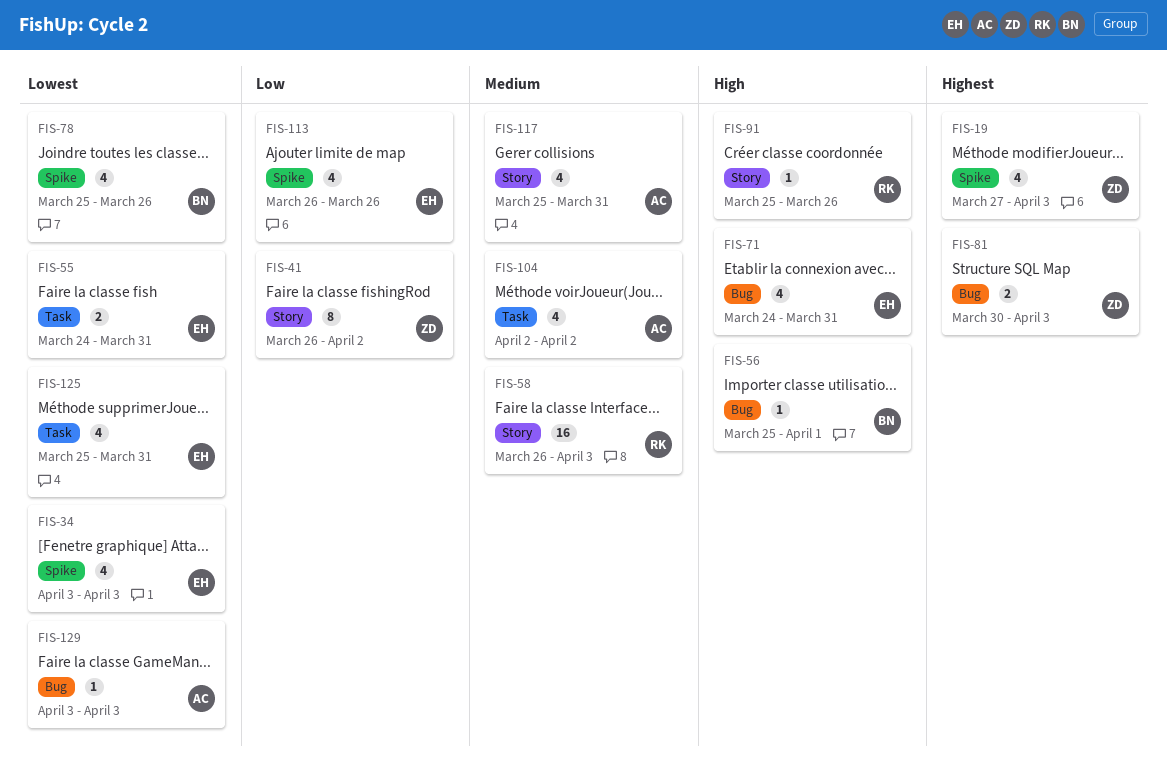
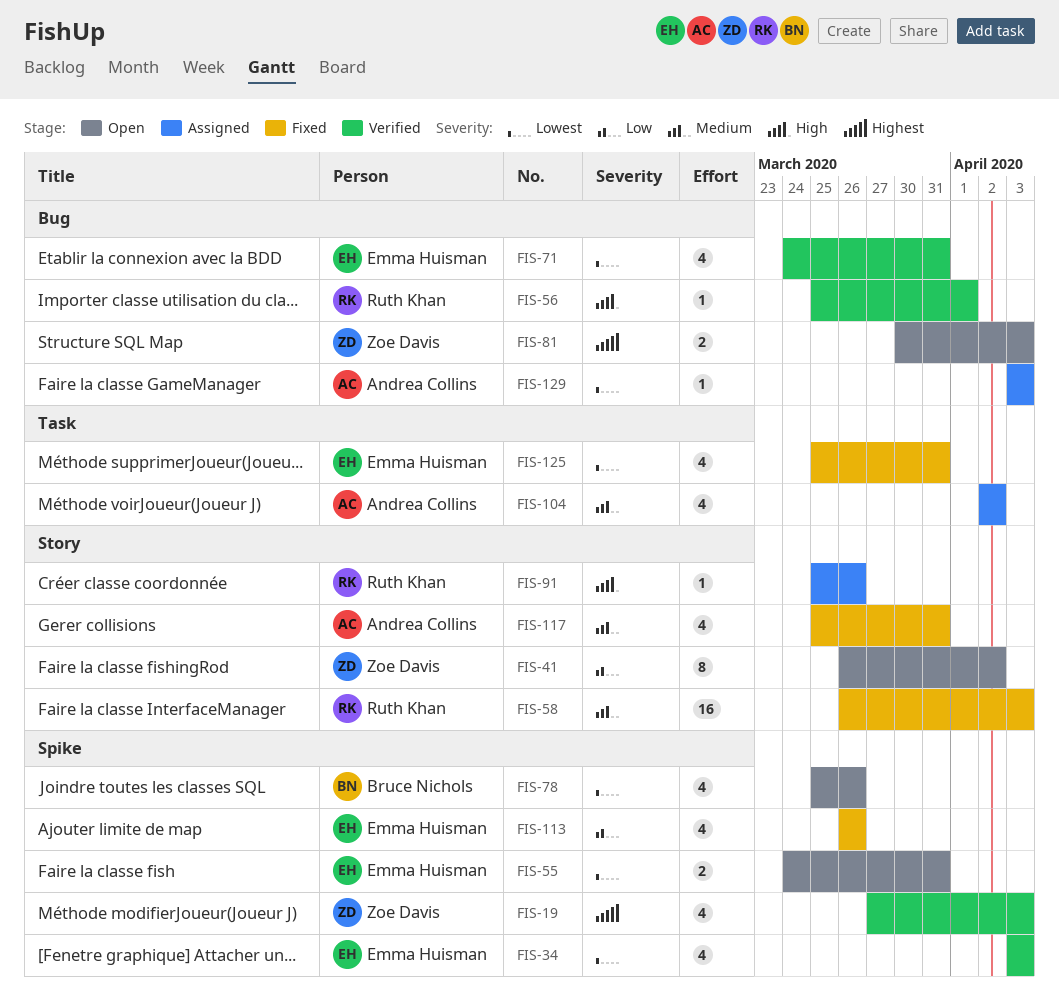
FIS-55, label: Task -> Spike
FIS-56, owner: Bruce Nichols -> Ruth Khan
FIS-71, priority: High -> Lowest

